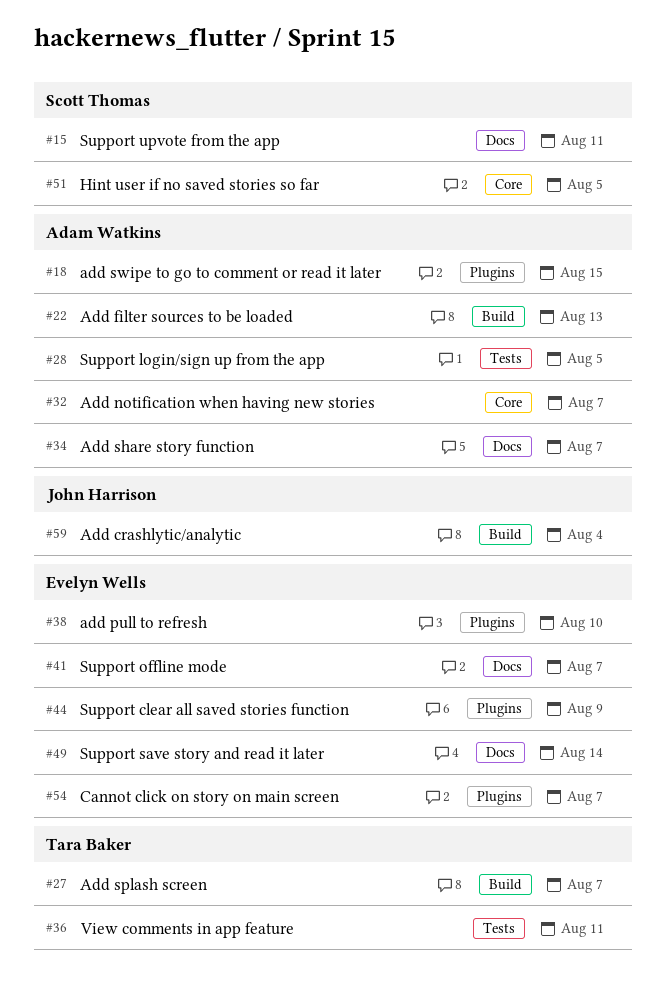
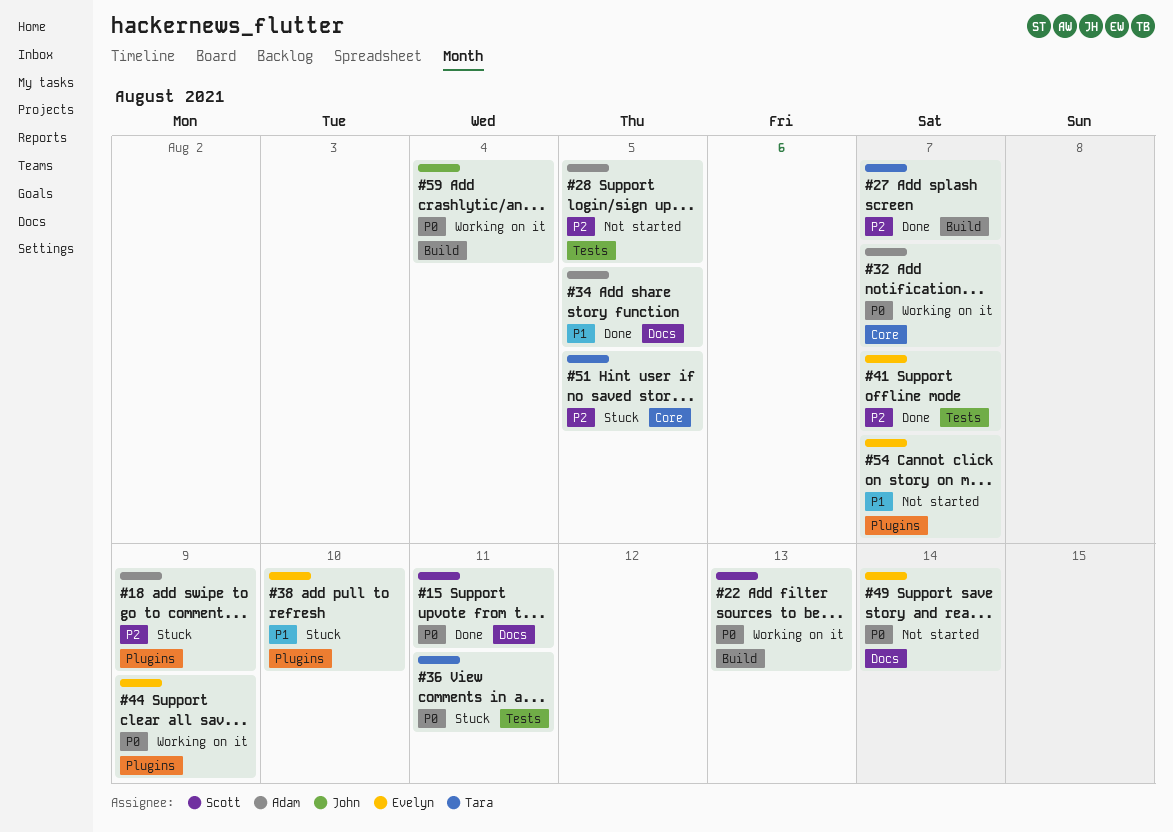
#18, due: Aug 15 -> Aug 9
#22, owner: Adam Watkins -> Scott Thomas
#34, due: Aug 7 -> Aug 5
#41, label: Docs -> Tests
#51, owner: Scott Thomas -> Tara Baker

